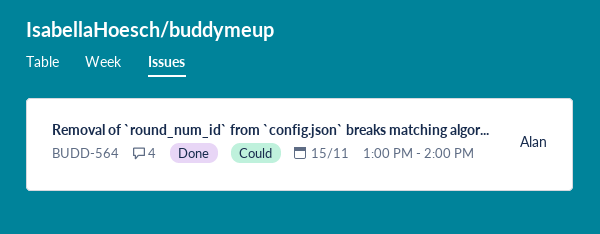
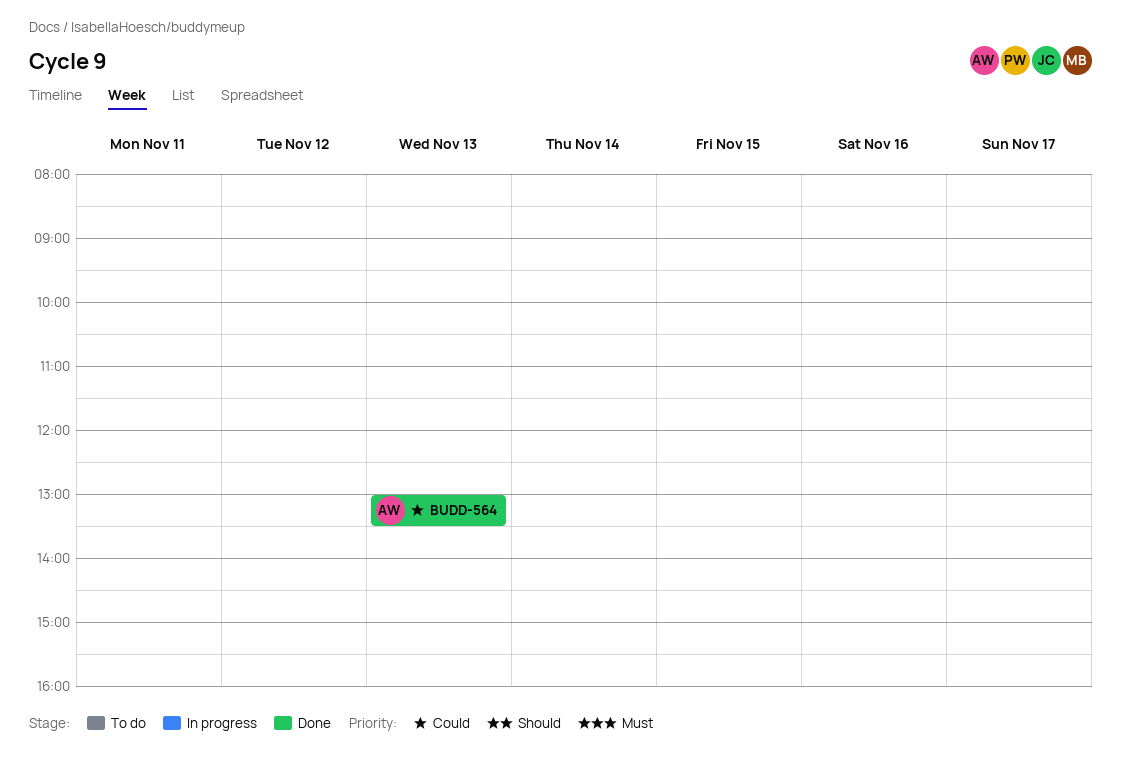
BUDD-564, day: Nov 15 -> Nov 13
BUDD-564, ends: 14:00 -> 13:30

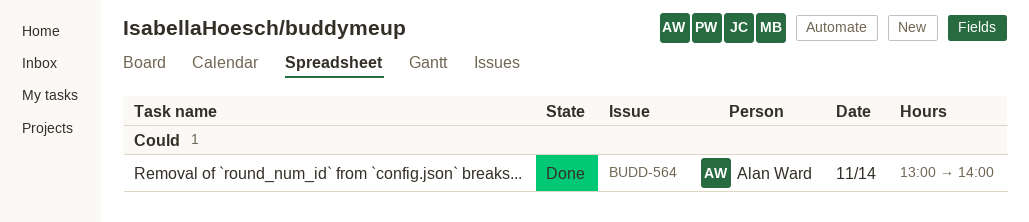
BUDD-564, day: Nov 13 -> Nov 14
BUDD-564, ends: 13:30 -> 14:00

